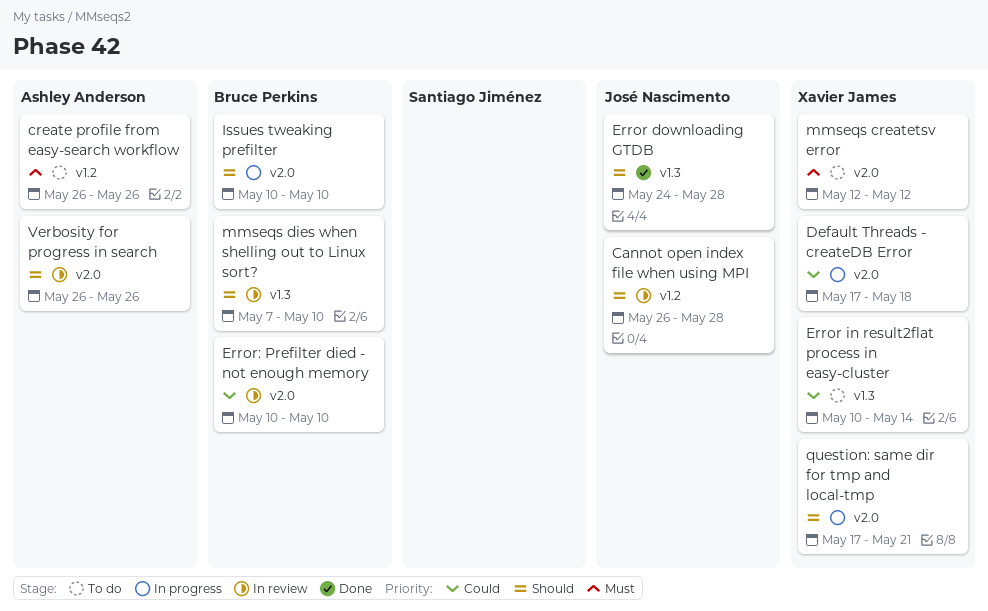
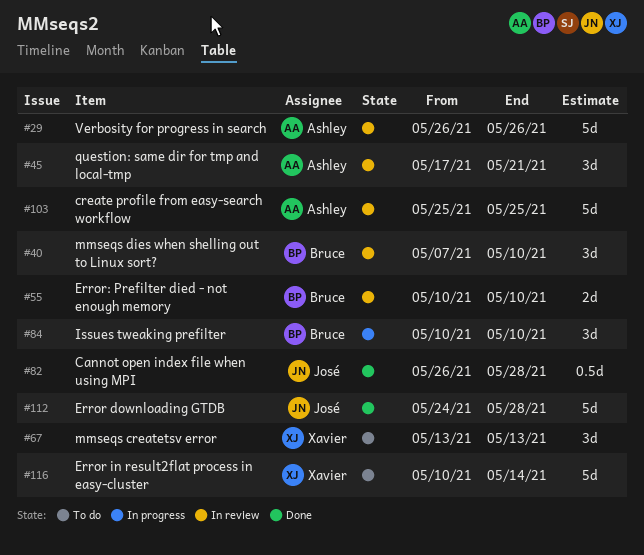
Cannot open index file when using MPI, status: In review -> Done
create profile from easy-search workflow, status: To do -> In review
create profile from easy-search workflow, start: May 26 -> May 25
create profile from easy-search workflow, due: May 26 -> May 25
Default Threads - createDB Error: present -> none
mmseqs createtsv error, start: May 12 -> May 13
mmseqs createtsv error, due: May 12 -> May 13
question: same dir for tmp and local-tmp, status: In progress -> In review
question: same dir for tmp and local-tmp, owner: Xavier James -> Ashley Anderson

